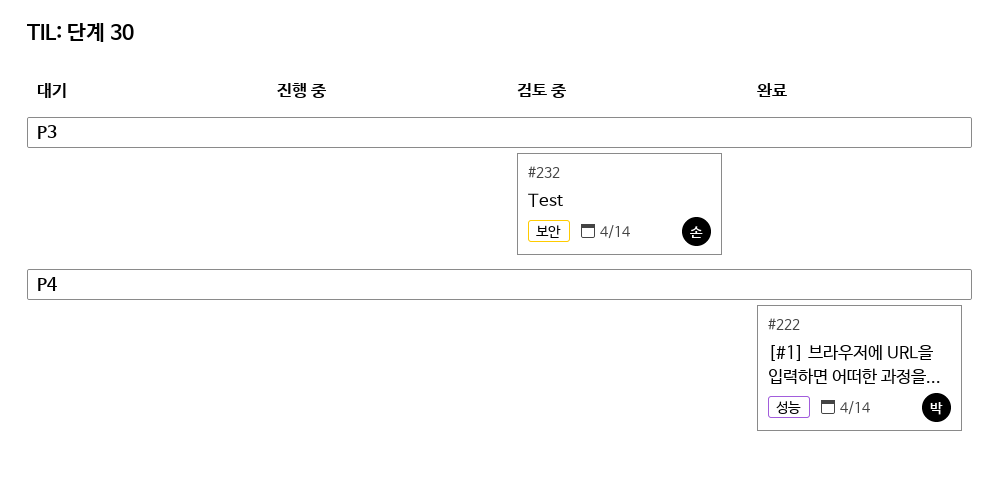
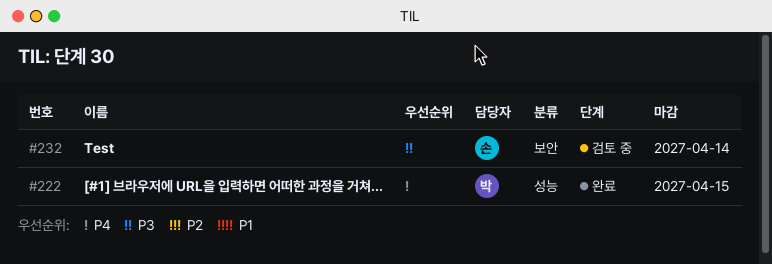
#222, due: Apr 14 -> Apr 15

